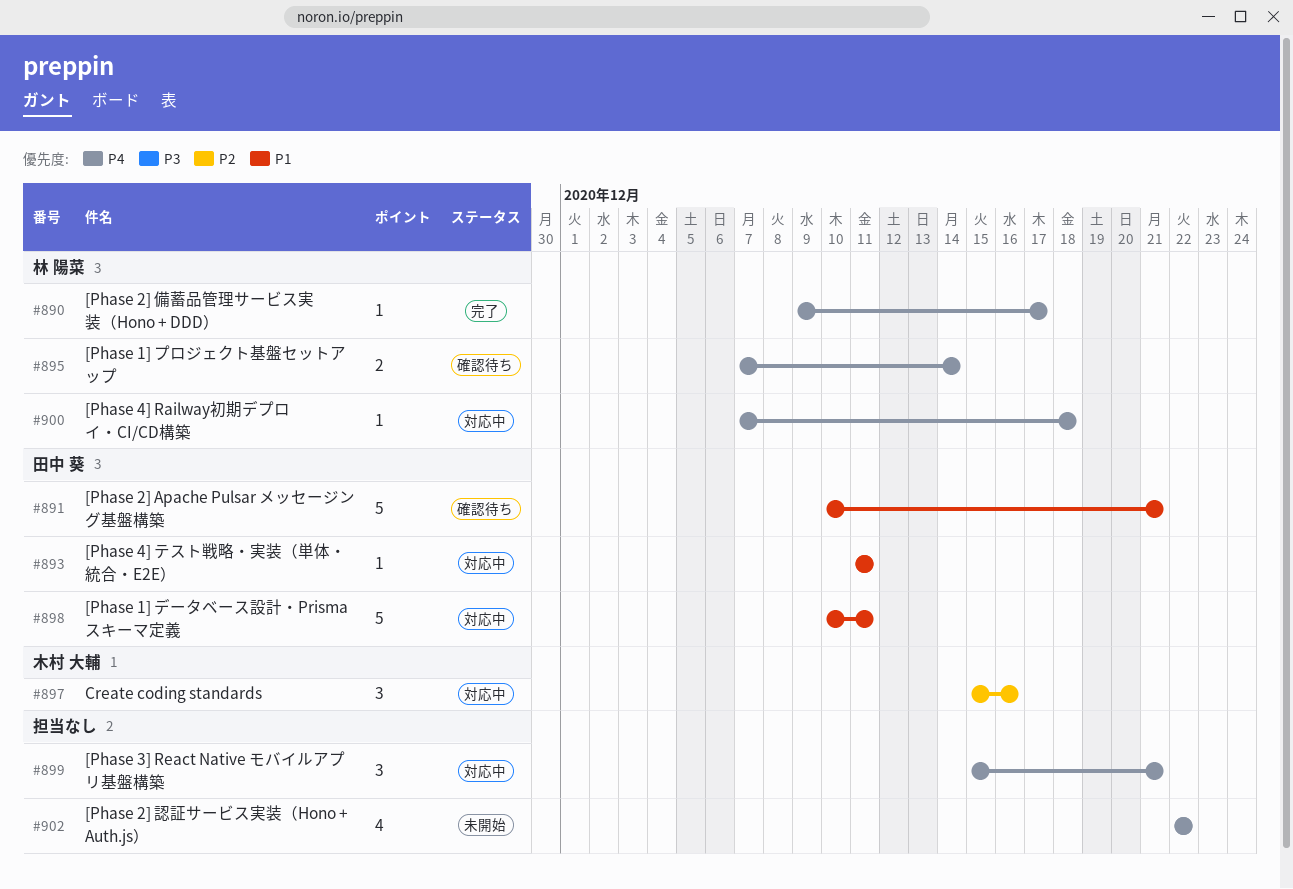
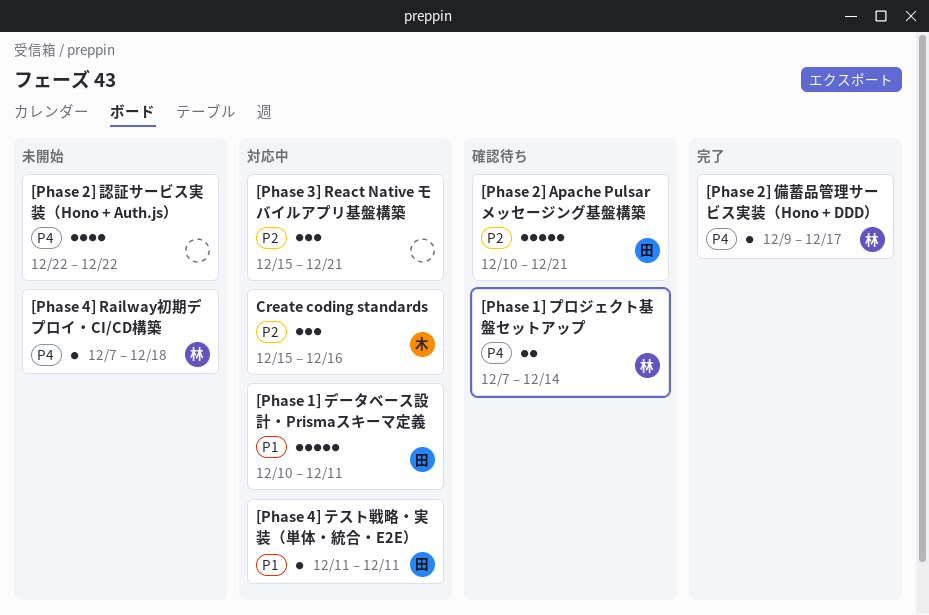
[Phase 2] Apache Pulsar メッセージング基盤構築, priority: P1 -> P2
[Phase 3] React Native モバイルアプリ基盤構築, priority: P4 -> P2
[Phase 4] Railway初期デプロイ・CI/CD構築, status: 対応中 -> 未開始

